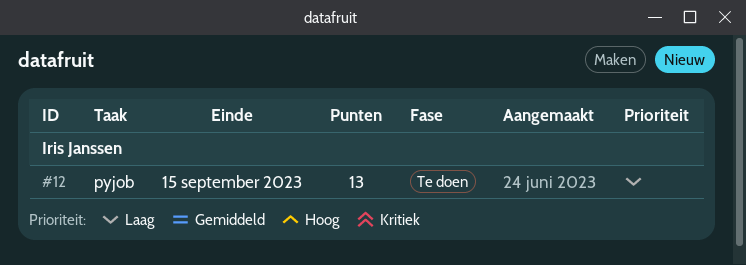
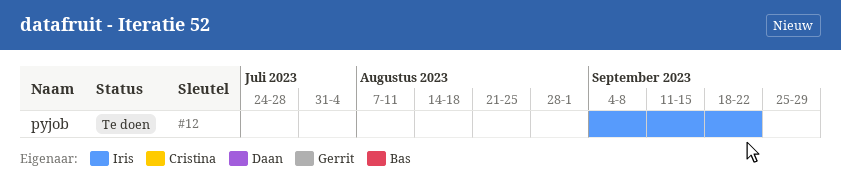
#12, due: Sep 15 -> Sep 22

